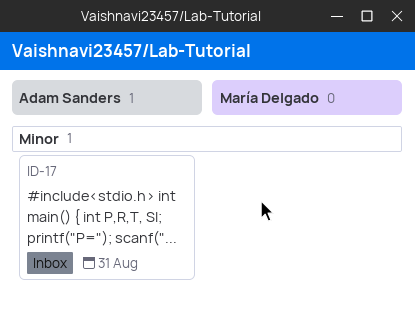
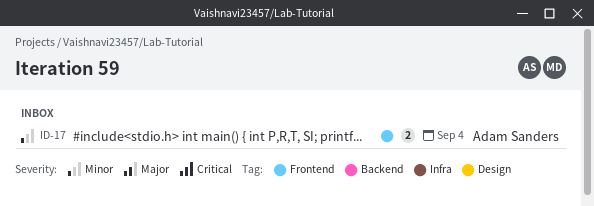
ID-17, due: Aug 31 -> Sep 4

